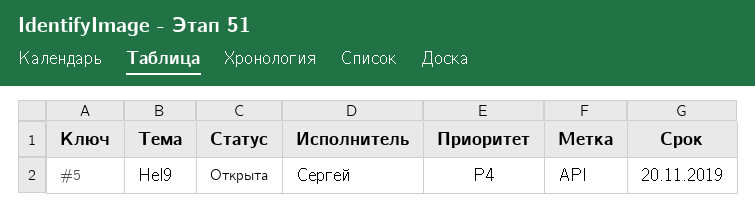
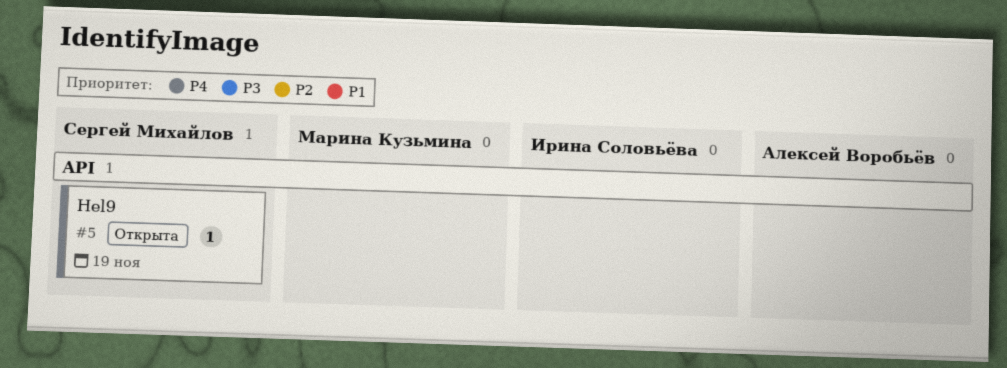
#5, due: Nov 20 -> Nov 19

